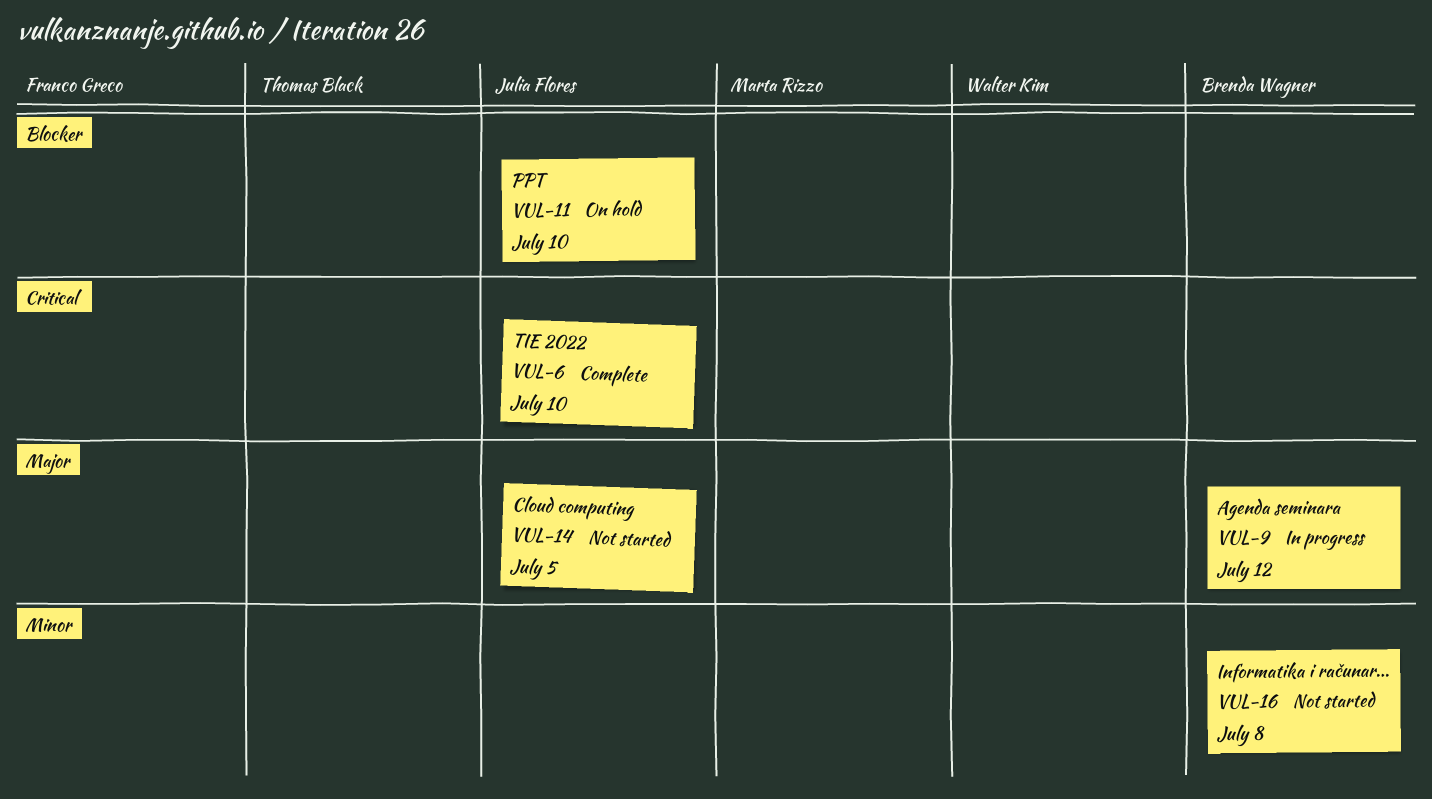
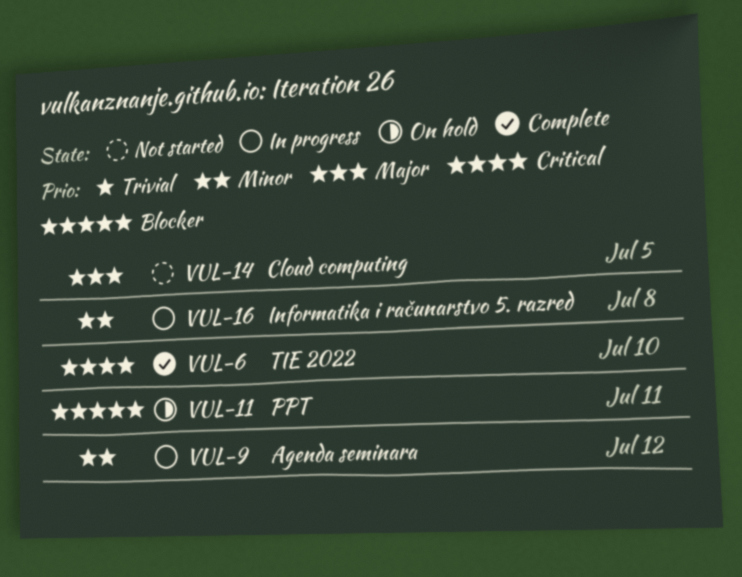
VUL-9, priority: Major -> Minor
VUL-11, due: Jul 10 -> Jul 11
VUL-16, status: Not started -> In progress

